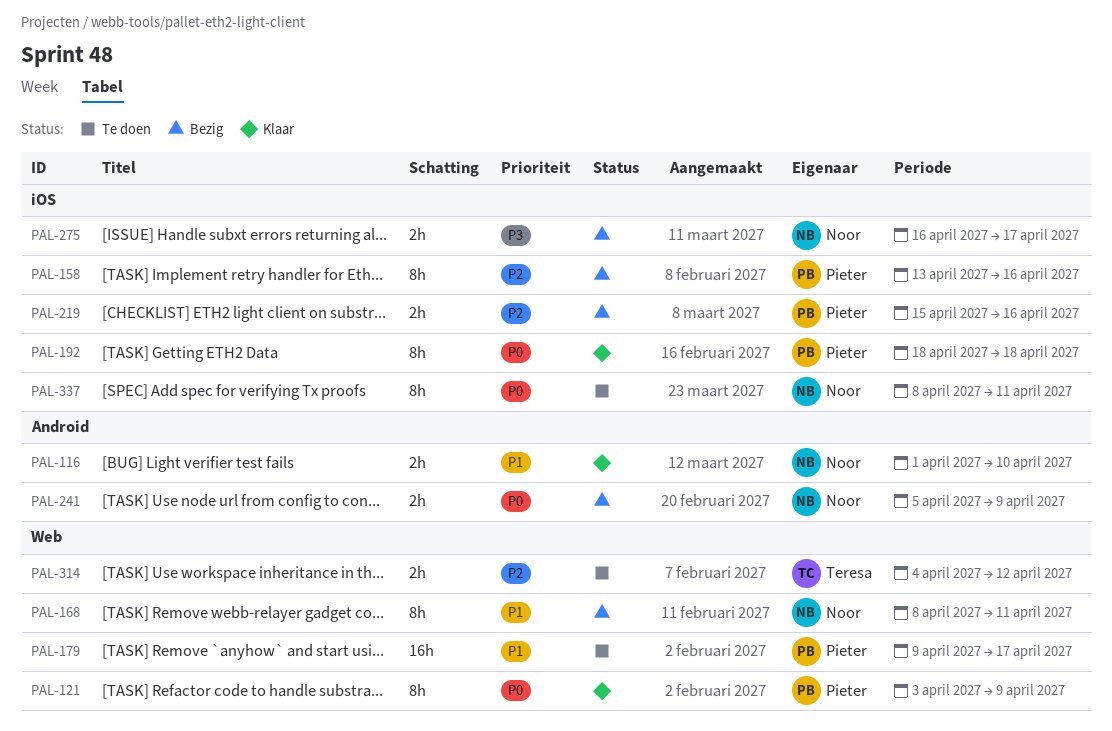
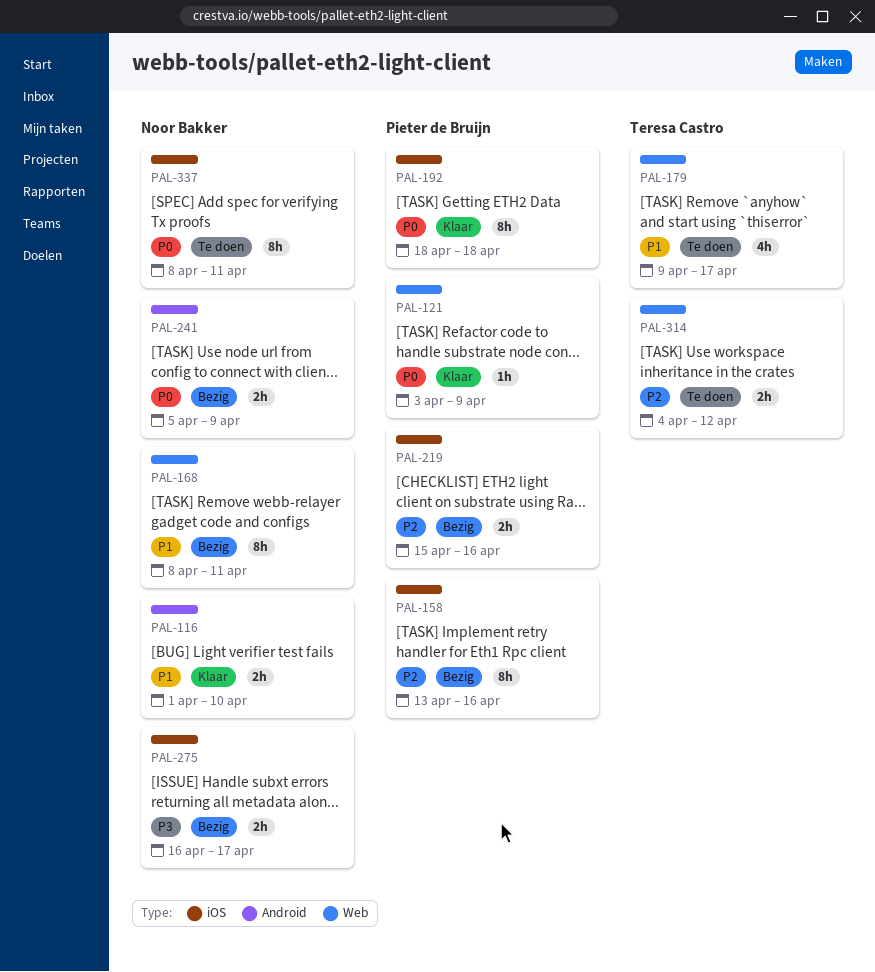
PAL-121, estimate: 8h -> 1h
PAL-179, owner: Pieter de Bruijn -> Teresa Castro
PAL-179, estimate: 16h -> 4h

